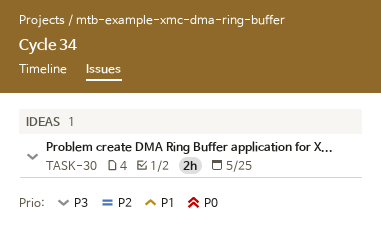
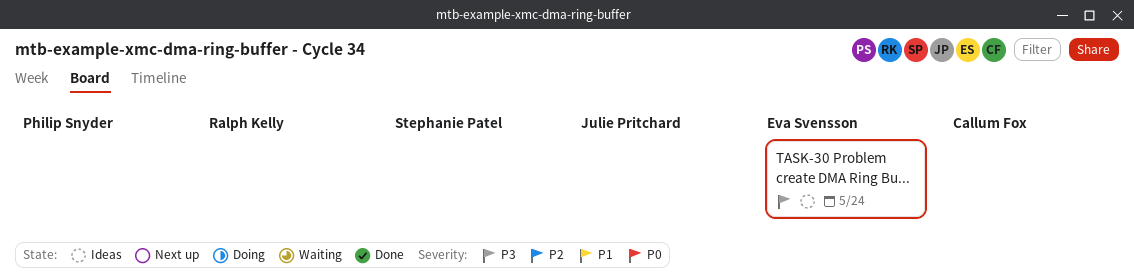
TASK-30, due: May 25 -> May 24

